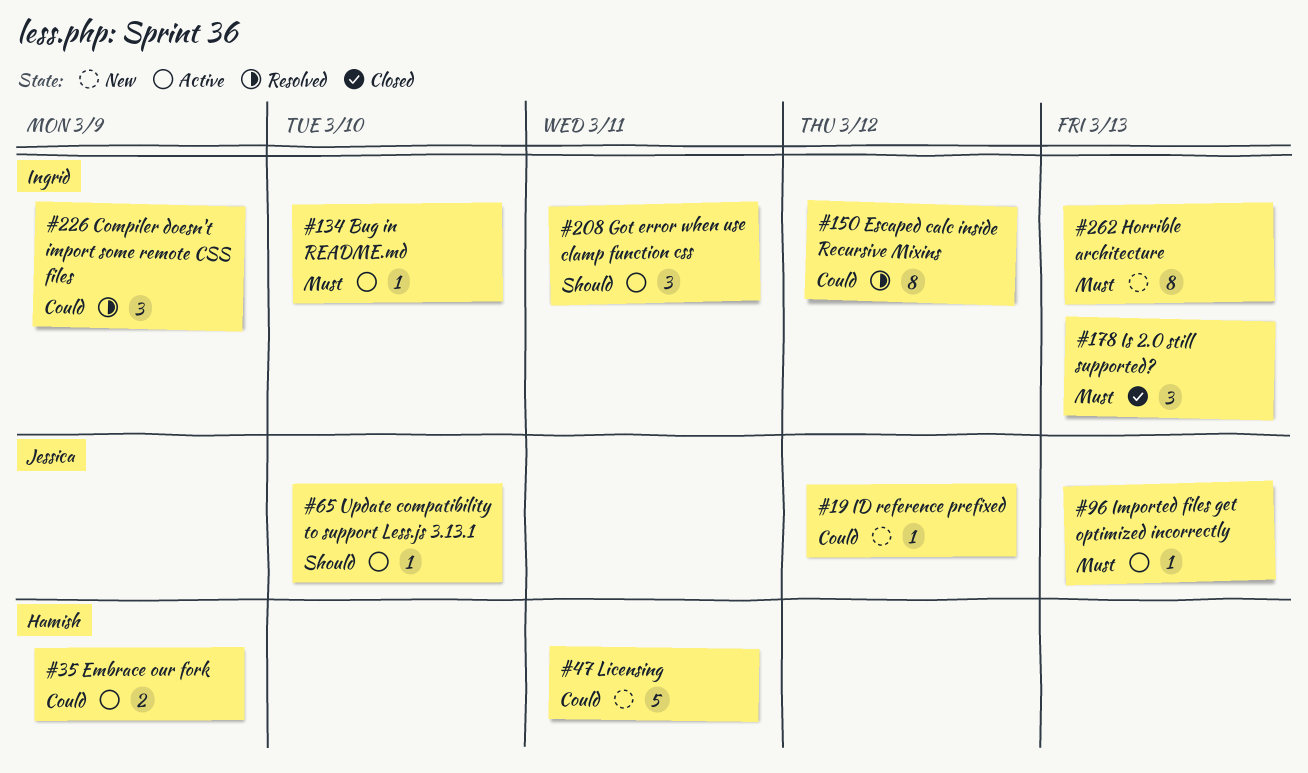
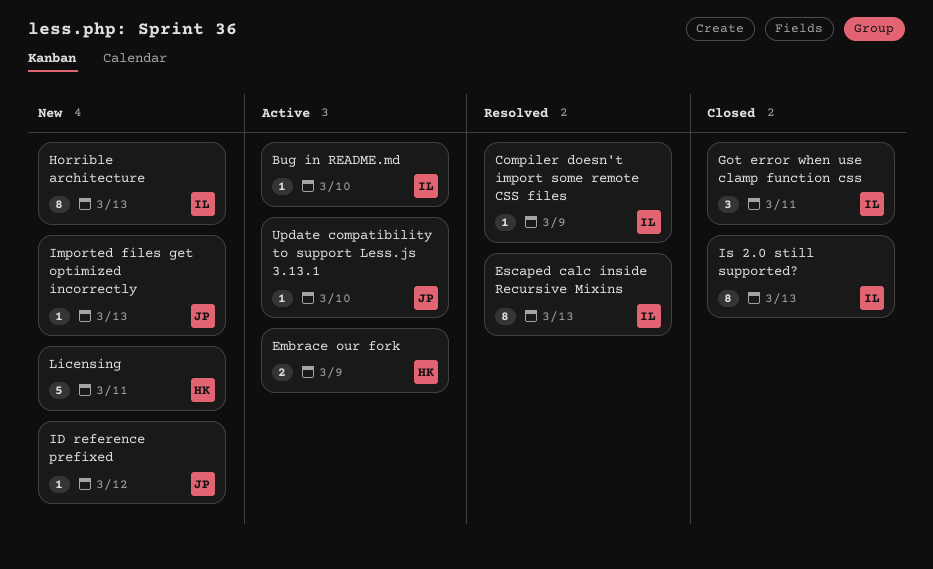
Compiler doesn't import some remote CSS files, estimate: 3 -> 1
Escaped calc inside Recursive Mixins, due: Mar 12 -> Mar 13
Got error when use clamp function css, status: Active -> Closed
Imported files get optimized incorrectly, status: Active -> New
Is 2.0 still supported?, estimate: 3 -> 8

